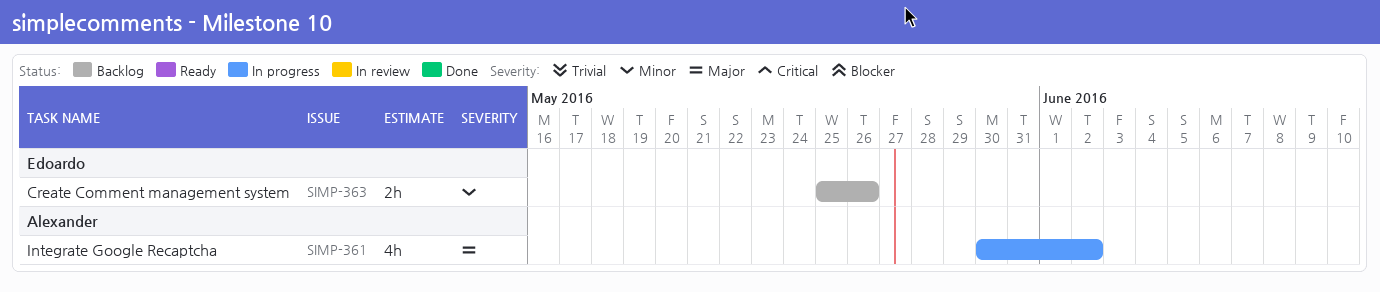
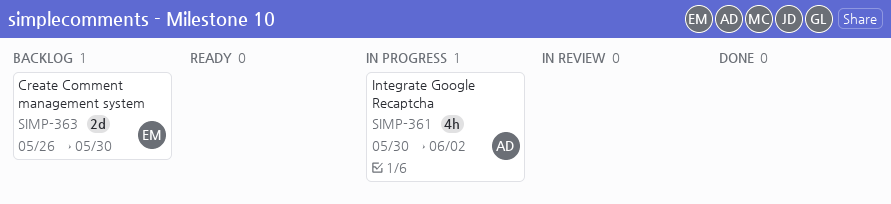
SIMP-363, estimate: 2h -> 2d
SIMP-363, start: May 25 -> May 26
SIMP-363, due: May 26 -> May 30

